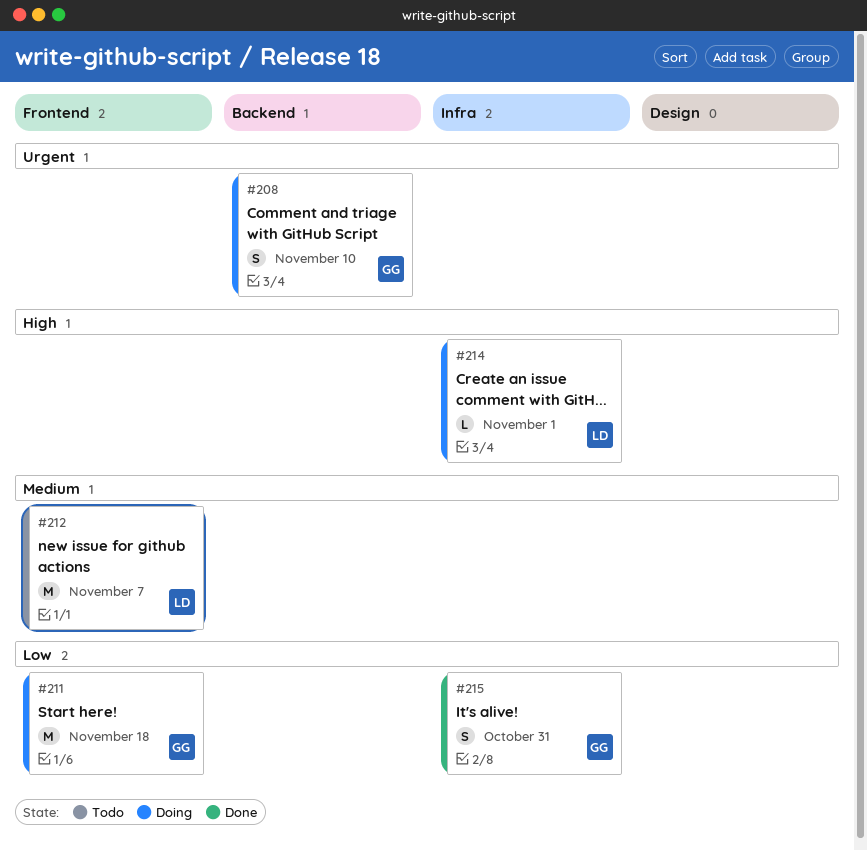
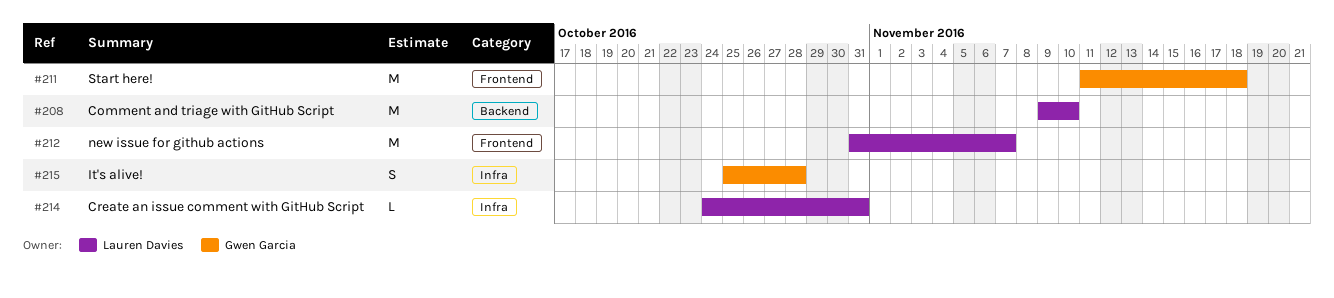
#208, owner: Gwen Garcia -> Lauren Davies
#208, estimate: S -> M
#214, due: Nov 1 -> Oct 31
#215, due: Oct 31 -> Oct 28

